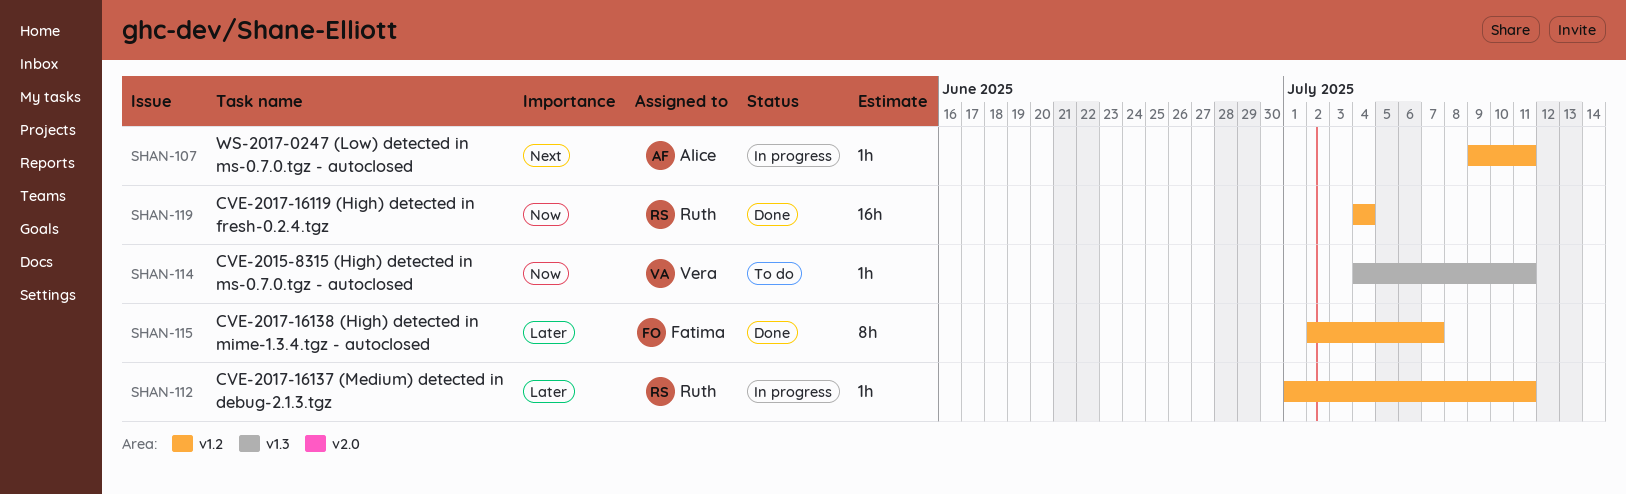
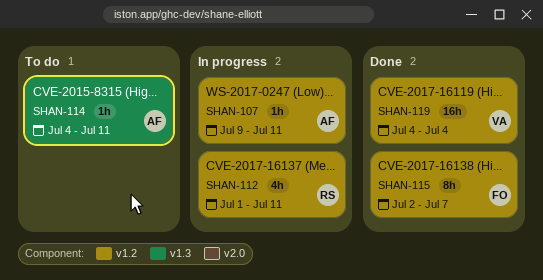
SHAN-112, estimate: 1h -> 4h
SHAN-114, owner: Vera -> Alice
SHAN-119, owner: Ruth -> Vera

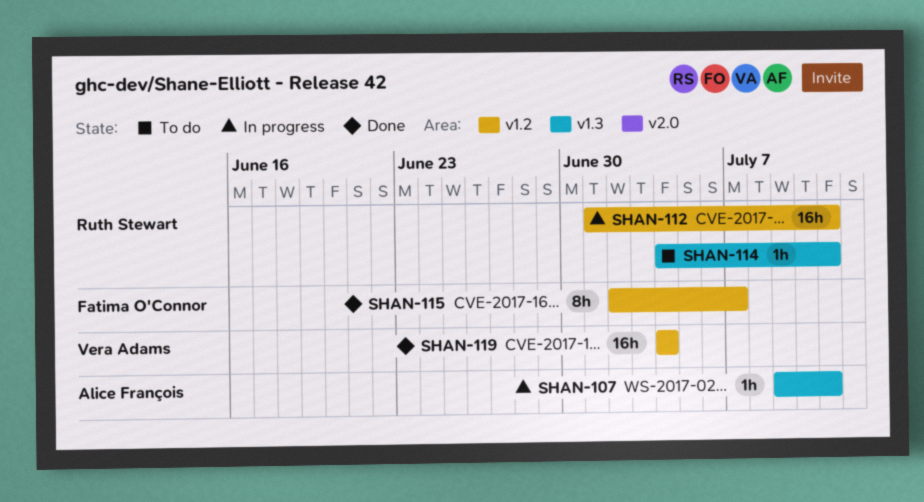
SHAN-107, label: v1.2 -> v1.3
SHAN-112, estimate: 4h -> 16h
SHAN-114, owner: Alice François -> Ruth Stewart

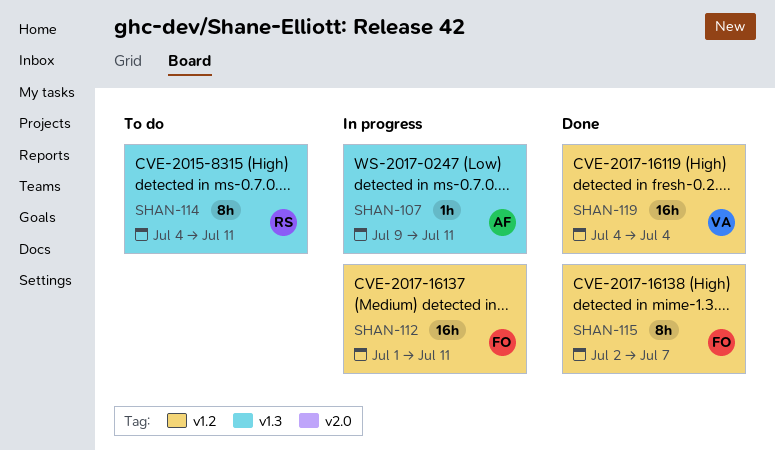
SHAN-112, owner: Ruth Stewart -> Fatima O'Connor
SHAN-114, estimate: 1h -> 8h

